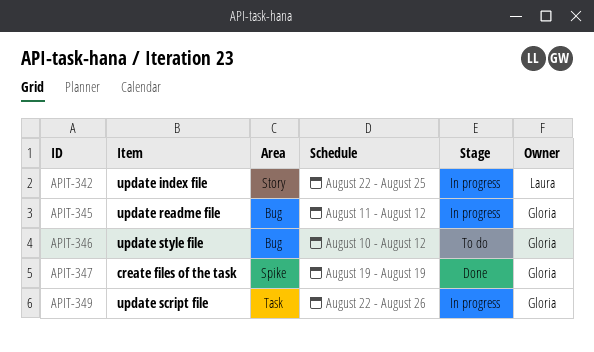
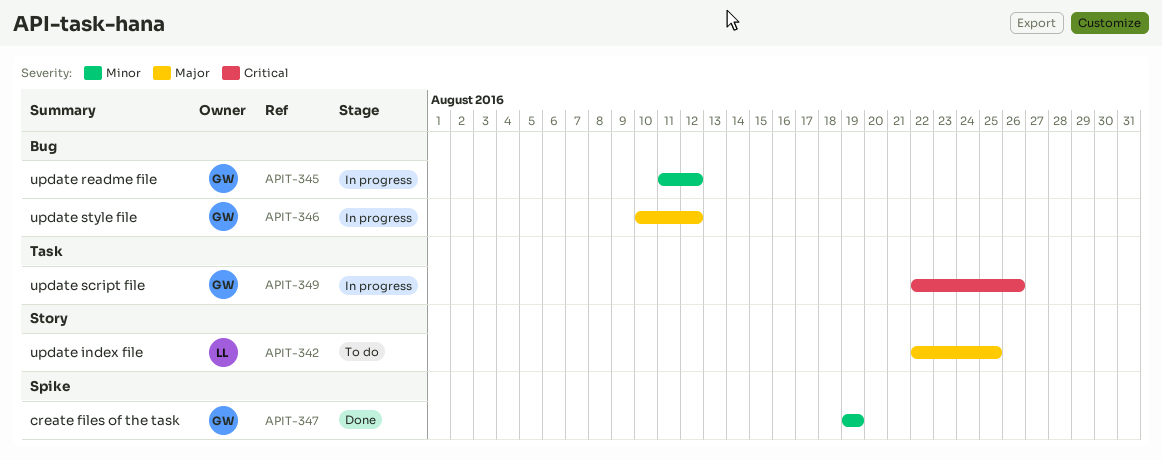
APIT-342, status: In progress -> To do
APIT-346, status: To do -> In progress

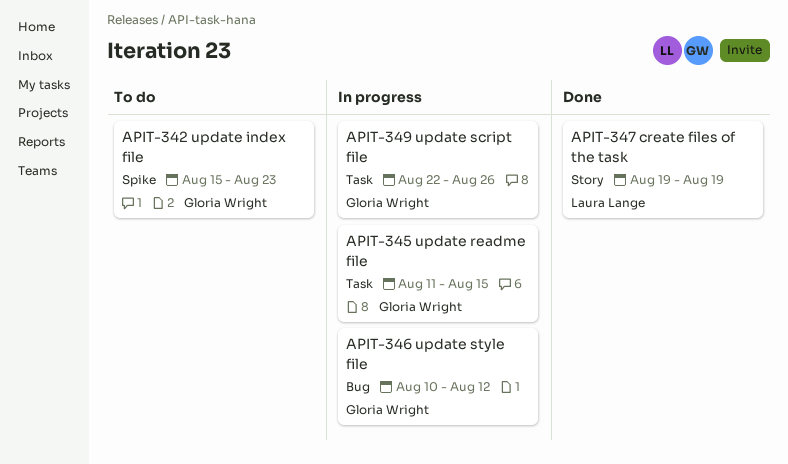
APIT-342, owner: Laura Lange -> Gloria Wright
APIT-342, label: Story -> Spike
APIT-342, start: Aug 22 -> Aug 15
APIT-342, due: Aug 25 -> Aug 23
APIT-345, label: Bug -> Task
APIT-345, due: Aug 12 -> Aug 15
APIT-347, owner: Gloria Wright -> Laura Lange
APIT-347, label: Spike -> Story

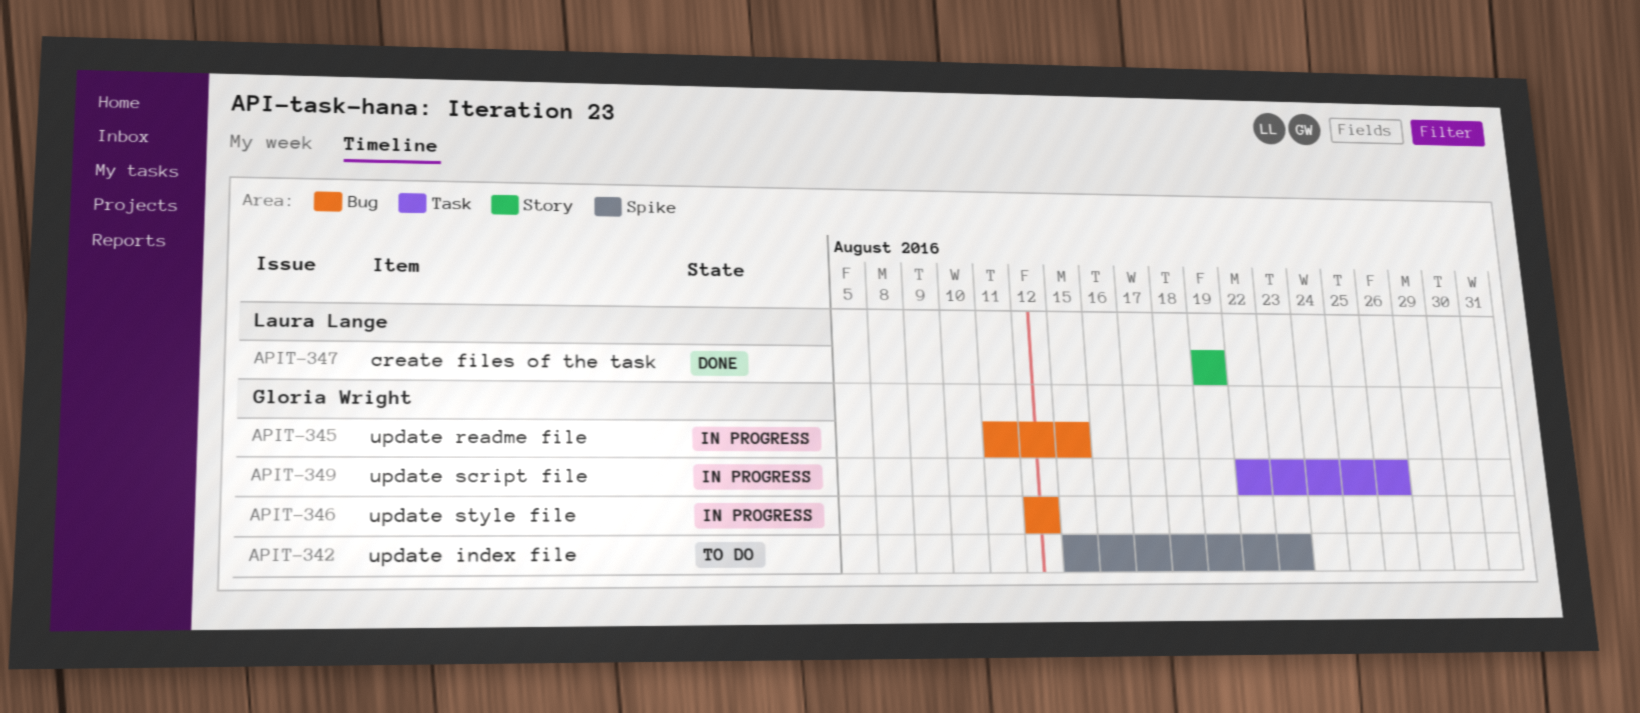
APIT-345, label: Task -> Bug
APIT-346, start: Aug 10 -> Aug 12

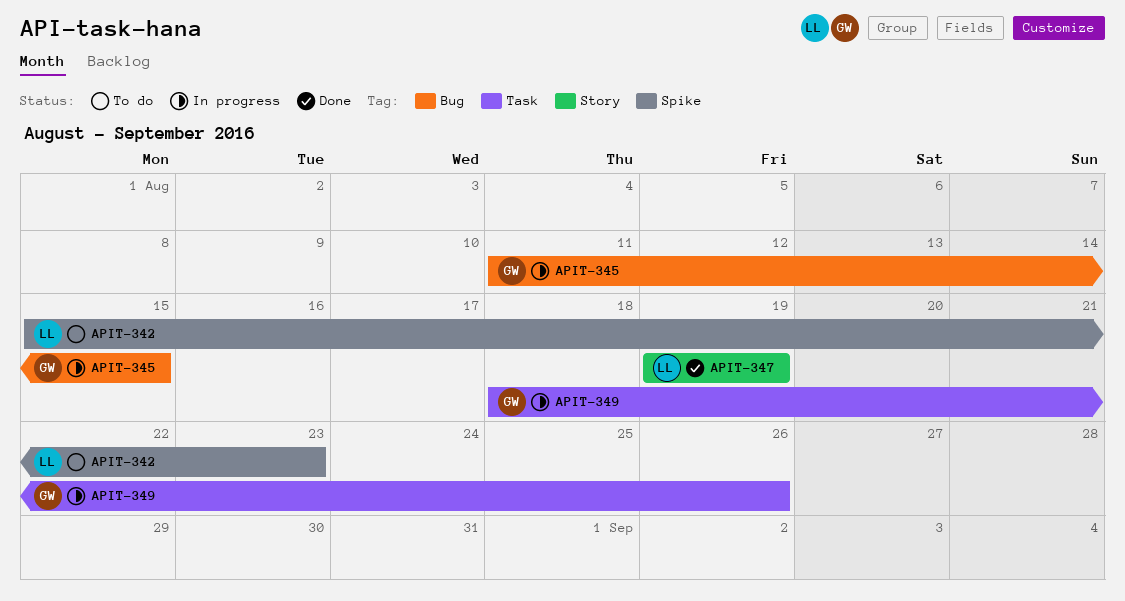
APIT-342, owner: Gloria Wright -> Laura Lange
APIT-346: present -> none
APIT-349, start: Aug 22 -> Aug 18

